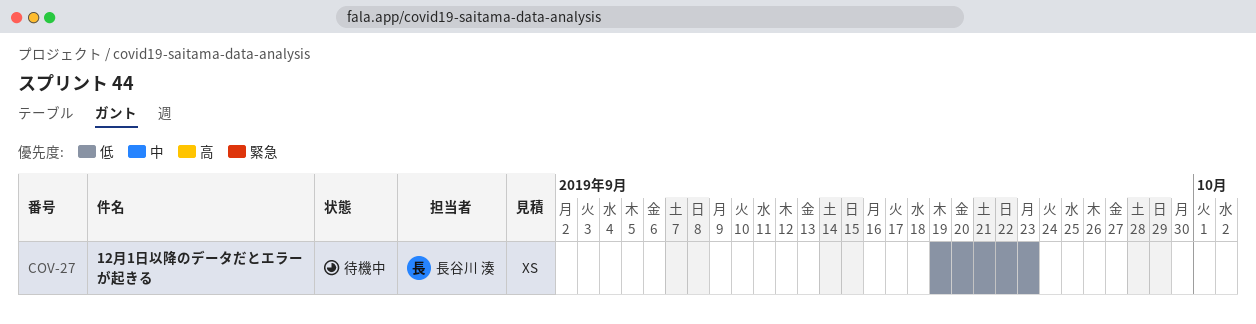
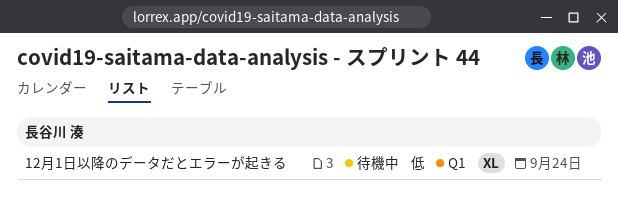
12月1日以降のデータだとエラーが起きる, estimate: XS -> XL
12月1日以降のデータだとエラーが起きる, due: Sep 23 -> Sep 24

